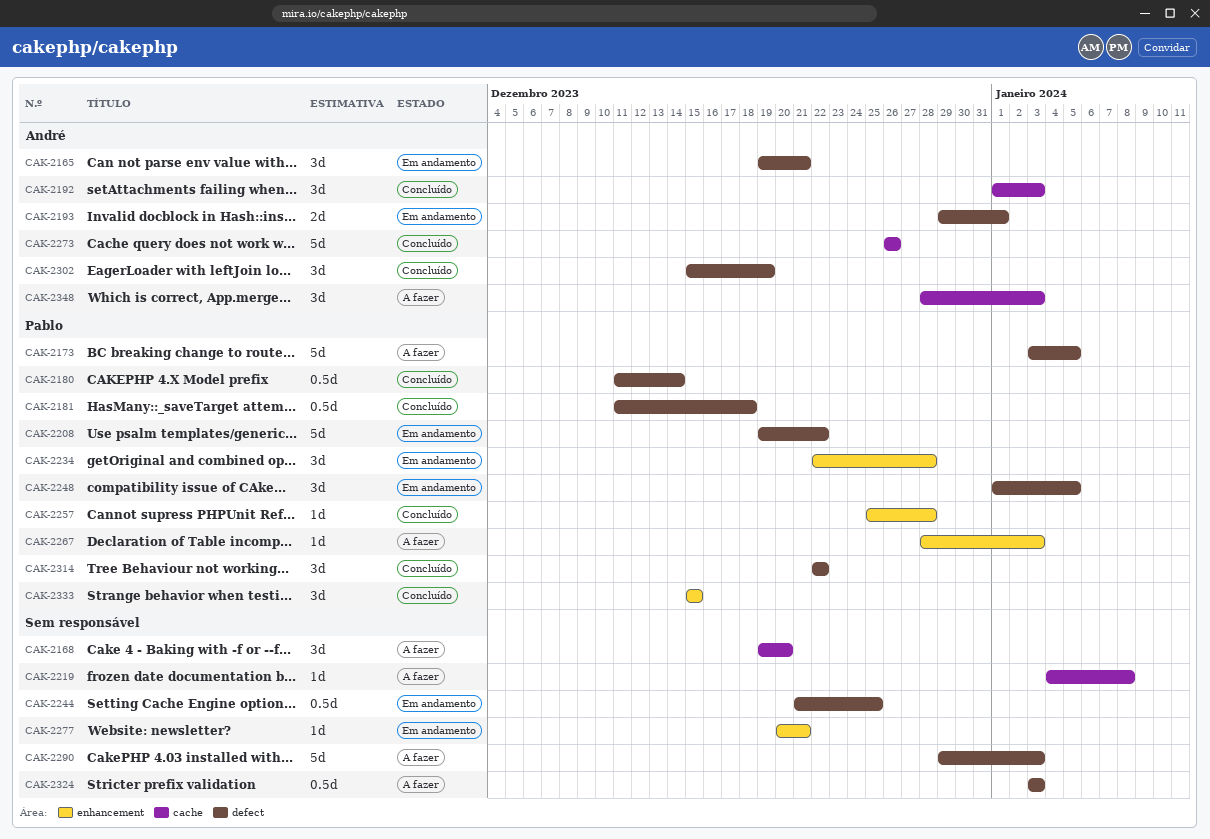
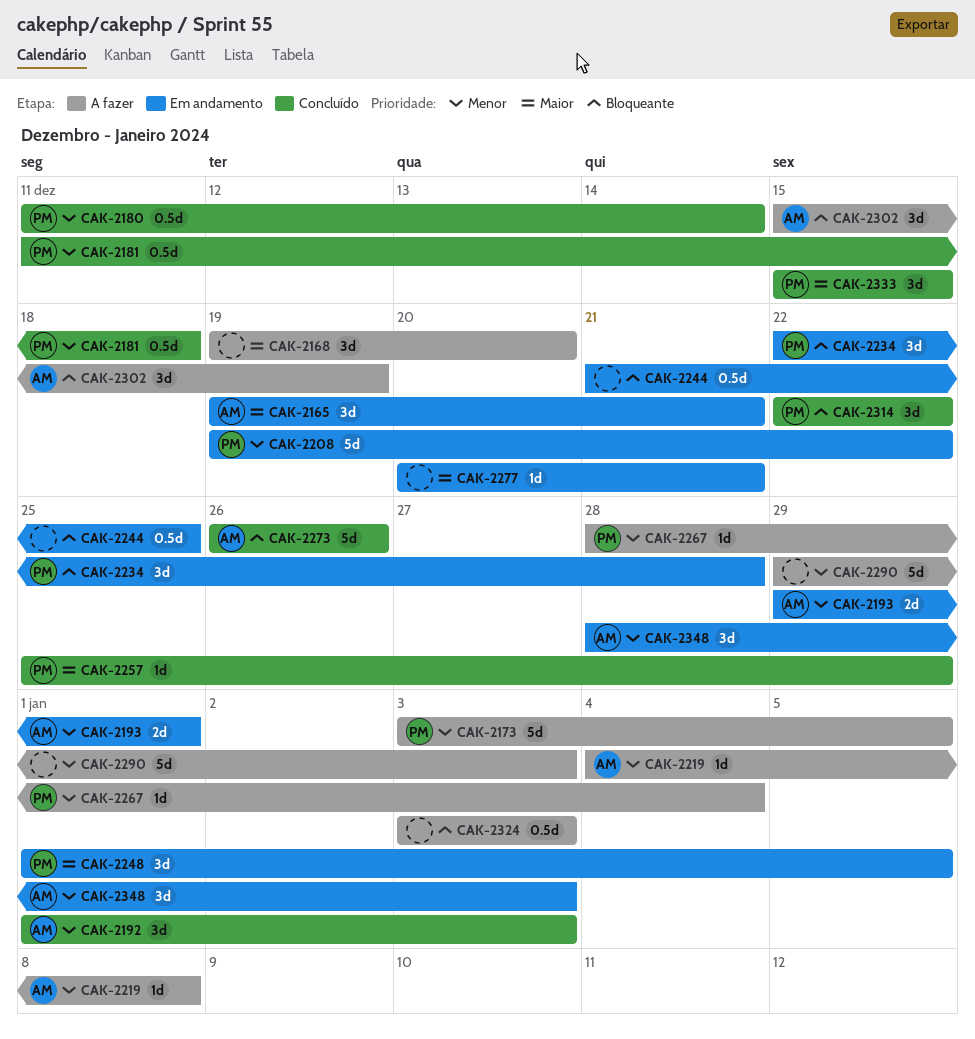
CAK-2219, owner: none -> André
CAK-2257, due: Dec 28 -> Dec 29
CAK-2267, due: Jan 3 -> Jan 4
CAK-2302, status: Concluído -> A fazer
CAK-2348, status: A fazer -> Em andamento

